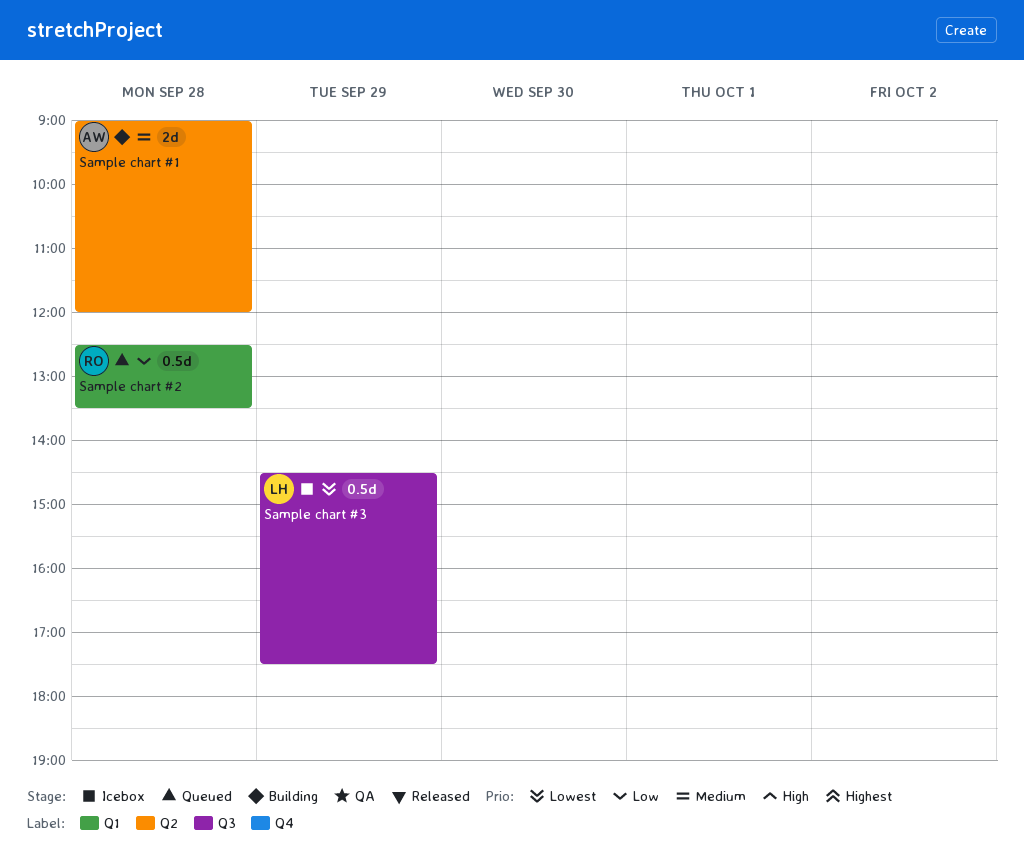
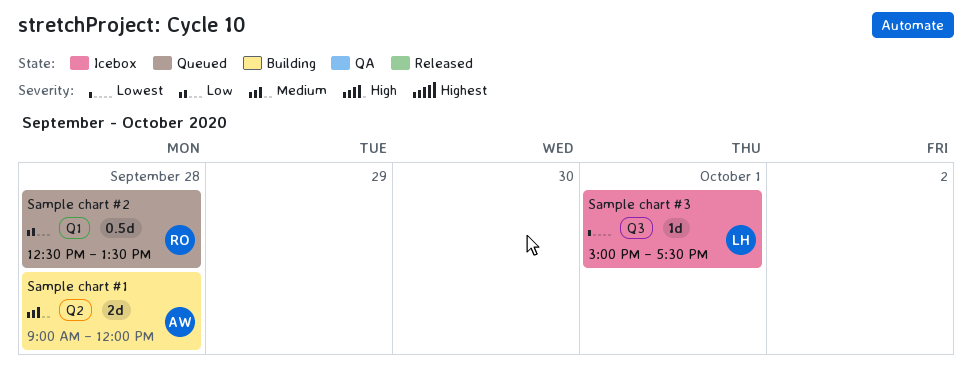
Sample chart #3, estimate: 0.5d -> 1d
Sample chart #3, day: Sep 29 -> Oct 1
Sample chart #3, begins: 14:30 -> 15:00

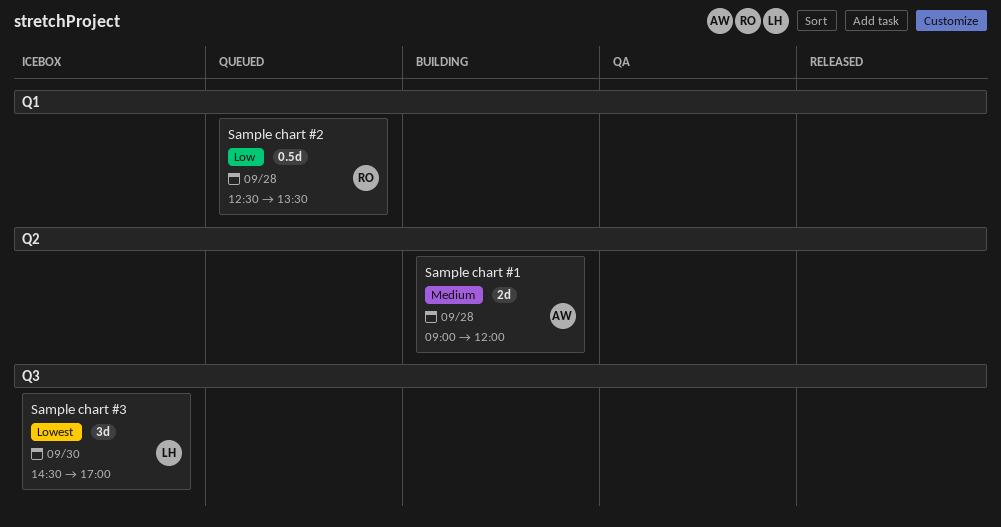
Sample chart #3, estimate: 1d -> 3d
Sample chart #3, day: Oct 1 -> Sep 30
Sample chart #3, begins: 15:00 -> 14:30
Sample chart #3, ends: 17:30 -> 17:00

